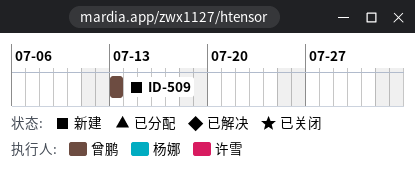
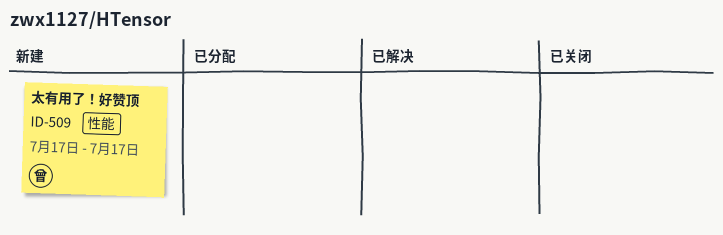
ID-509, start: Jul 13 -> Jul 17
ID-509, due: Jul 13 -> Jul 17

